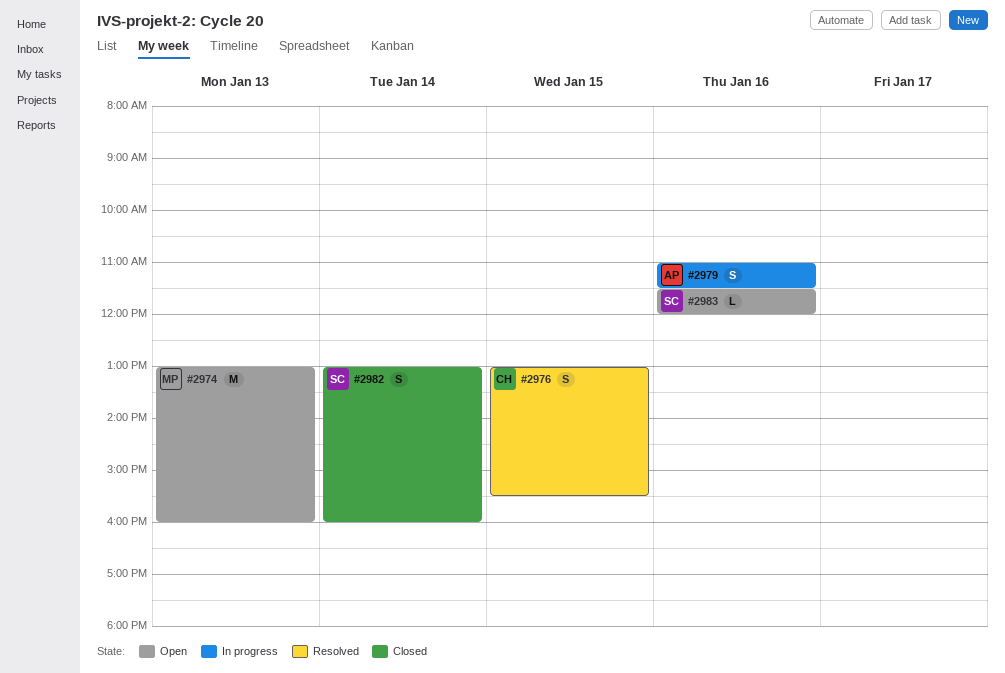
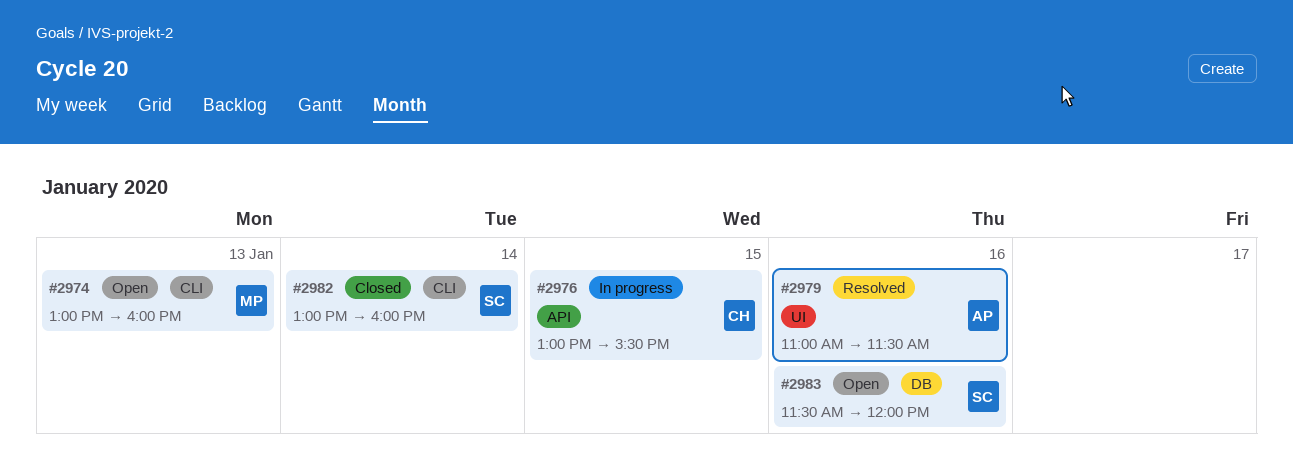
#2976, status: Resolved -> In progress
#2979, status: In progress -> Resolved

